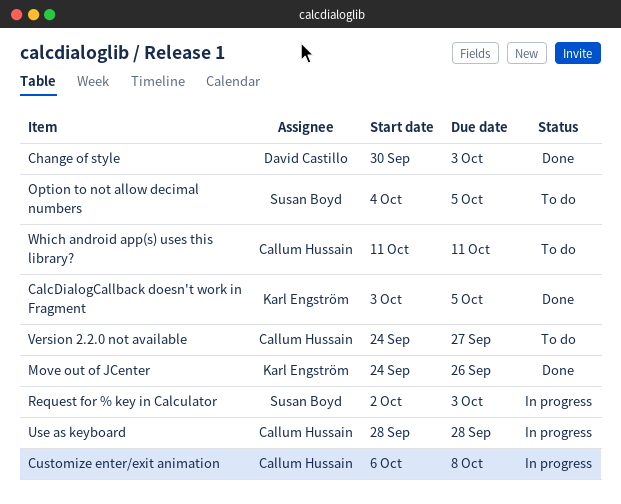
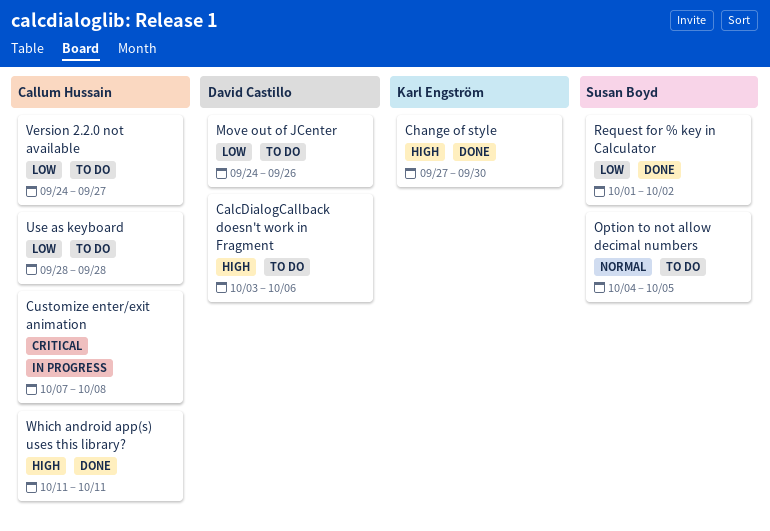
CalcDialogCallback doesn't work in Fragment, status: Done -> To do
CalcDialogCallback doesn't work in Fragment, owner: Karl Engström -> David Castillo
CalcDialogCallback doesn't work in Fragment, due: Oct 5 -> Oct 6
Change of style, owner: David Castillo -> Karl Engström
Change of style, start: Sep 30 -> Sep 27
Change of style, due: Oct 3 -> Sep 30
Customize enter/exit animation, start: Oct 6 -> Oct 7
Move out of JCenter, status: Done -> To do
Move out of JCenter, owner: Karl Engström -> David Castillo
Request for % key in Calculator, status: In progress -> Done
Request for % key in Calculator, start: Oct 2 -> Oct 1
Request for % key in Calculator, due: Oct 3 -> Oct 2
Use as keyboard, status: In progress -> To do
Which android app(s) uses this library?, status: To do -> Done

